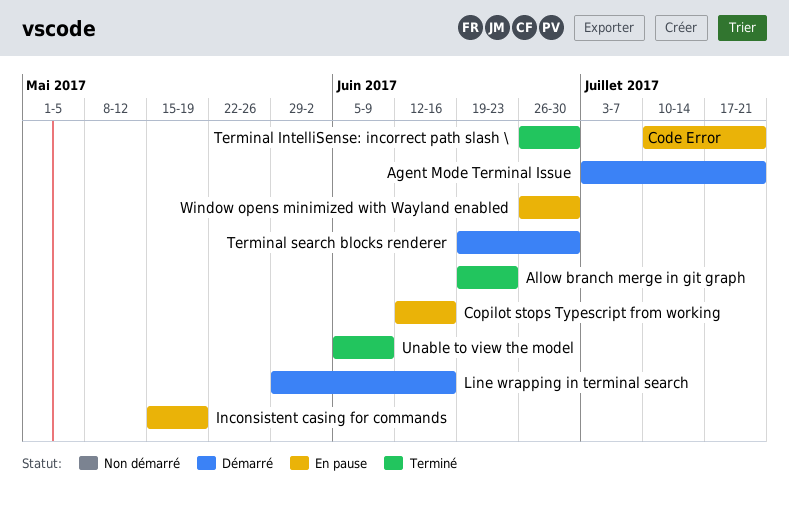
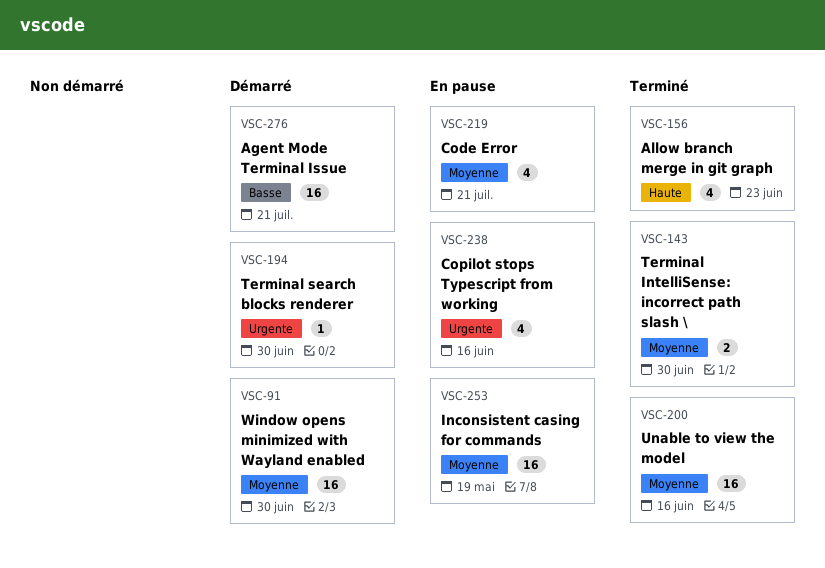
Line wrapping in terminal search: present -> none
Unable to view the model, due: Jun 9 -> Jun 16
Window opens minimized with Wayland enabled, status: En pause -> Démarré

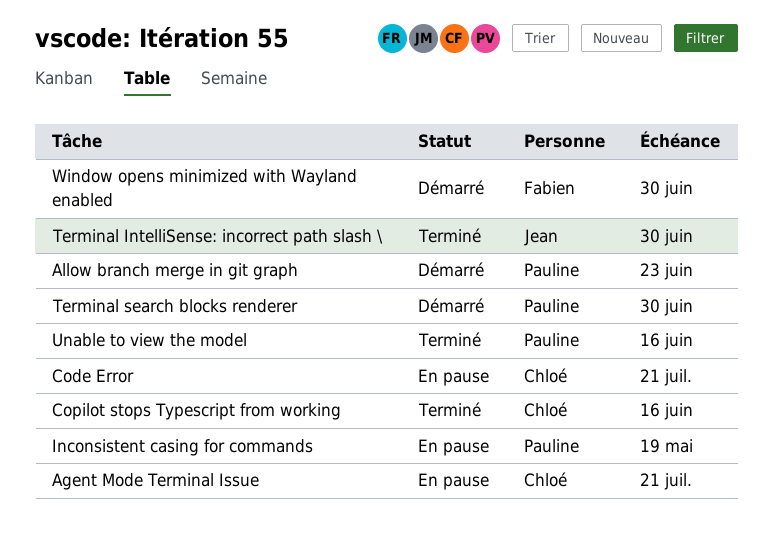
Agent Mode Terminal Issue, status: Démarré -> En pause
Allow branch merge in git graph, status: Terminé -> Démarré
Copilot stops Typescript from working, status: En pause -> Terminé

